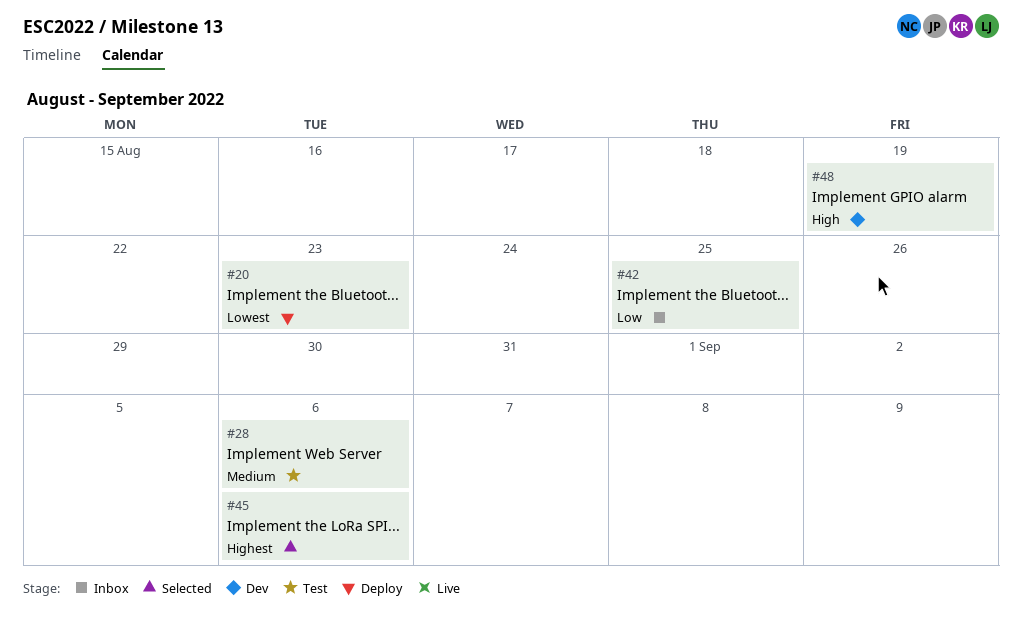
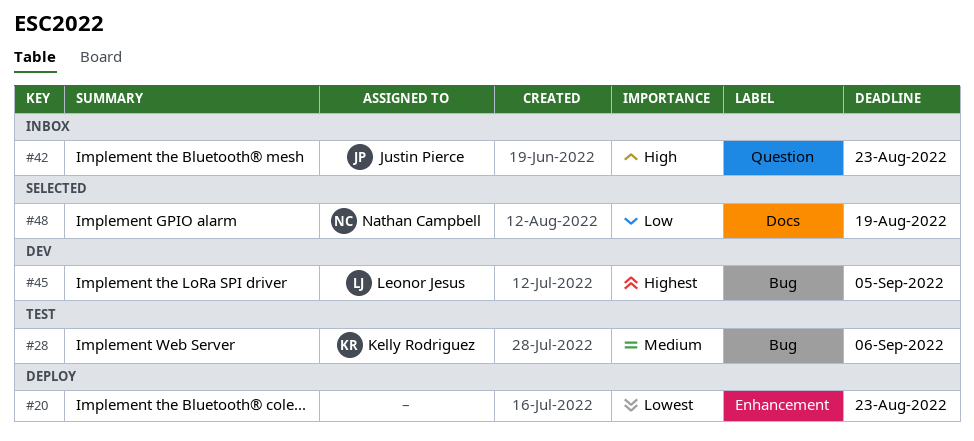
#42, priority: Low -> High
#42, due: Aug 25 -> Aug 23
#45, status: Selected -> Dev
#45, due: Sep 6 -> Sep 5
#48, status: Dev -> Selected
#48, priority: High -> Low

